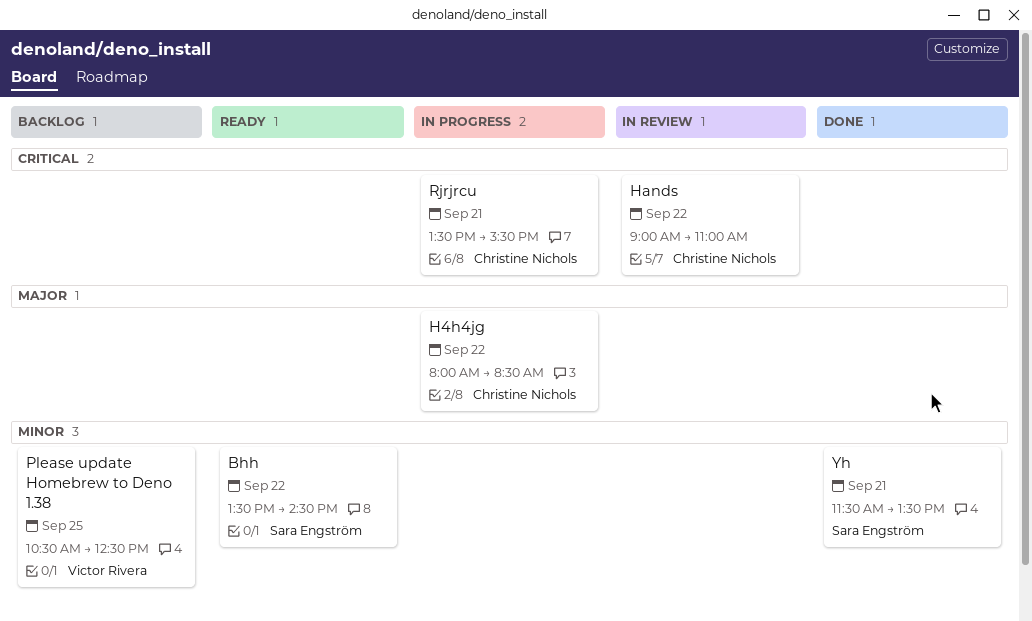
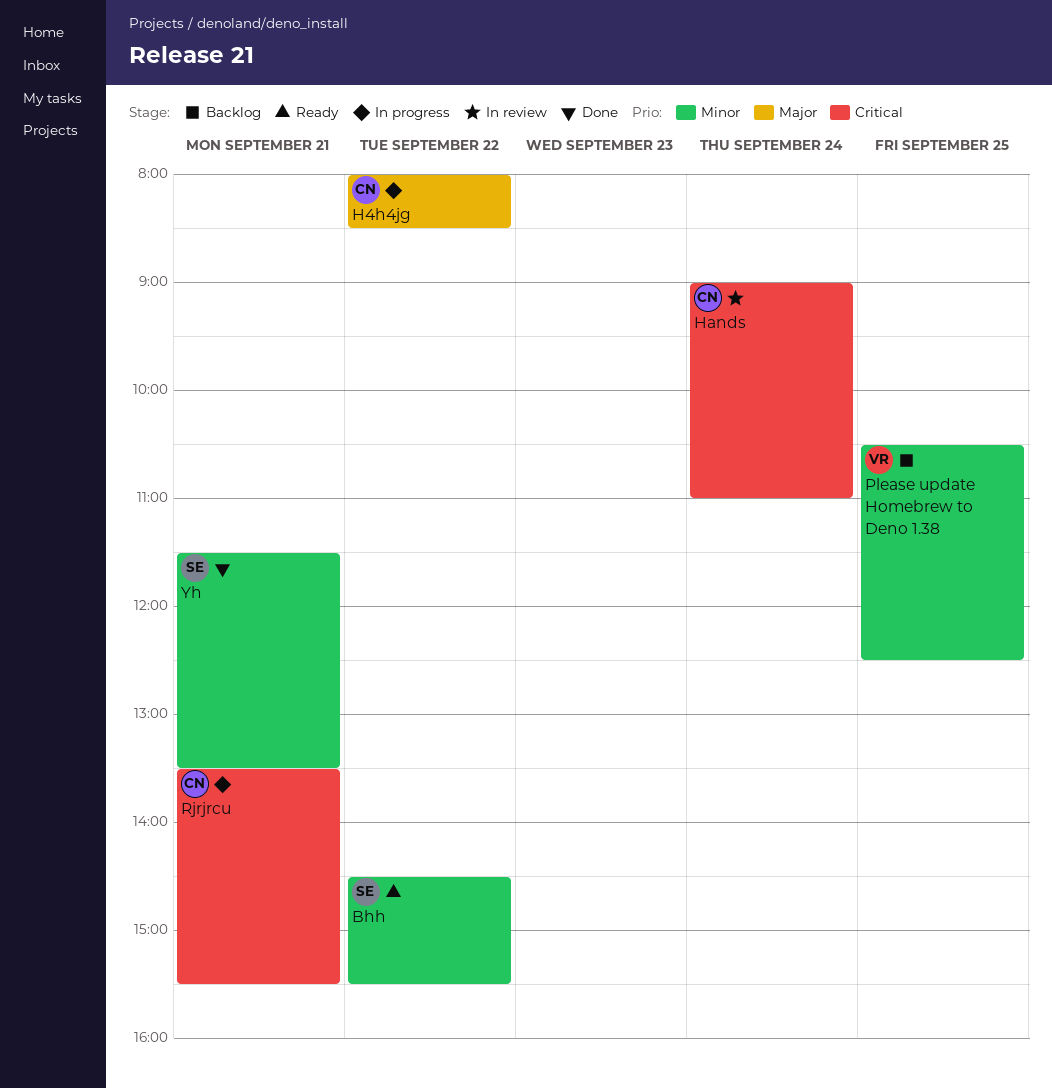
Bhh, begins: 13:30 -> 14:30
Bhh, ends: 14:30 -> 15:30
Hands, day: Sep 22 -> Sep 24

